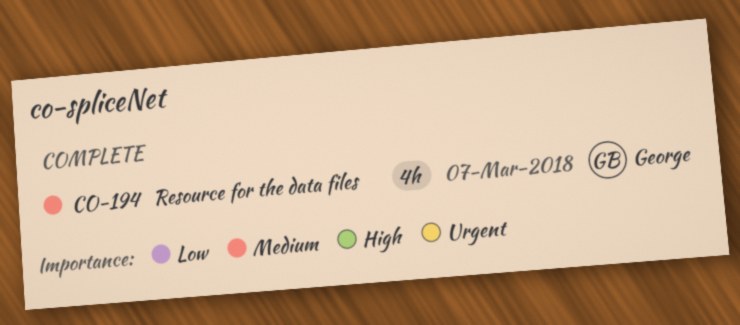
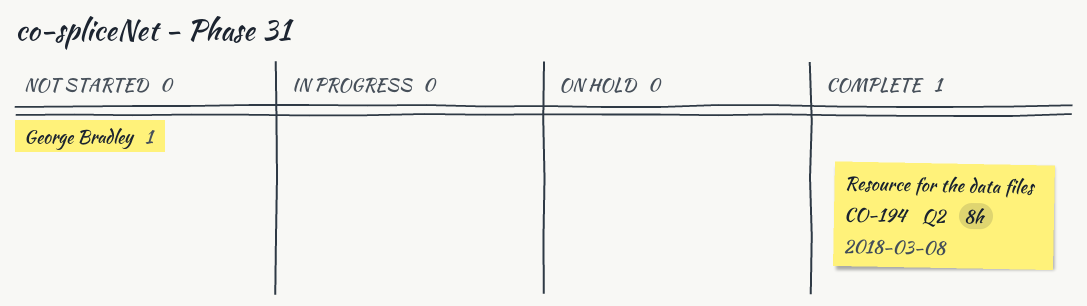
CO-194, estimate: 4h -> 8h
CO-194, day: Mar 7 -> Mar 8

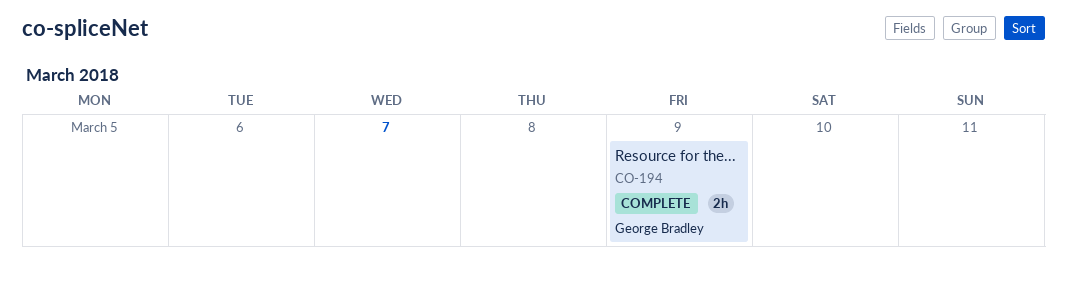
CO-194, estimate: 8h -> 2h
CO-194, day: Mar 8 -> Mar 9

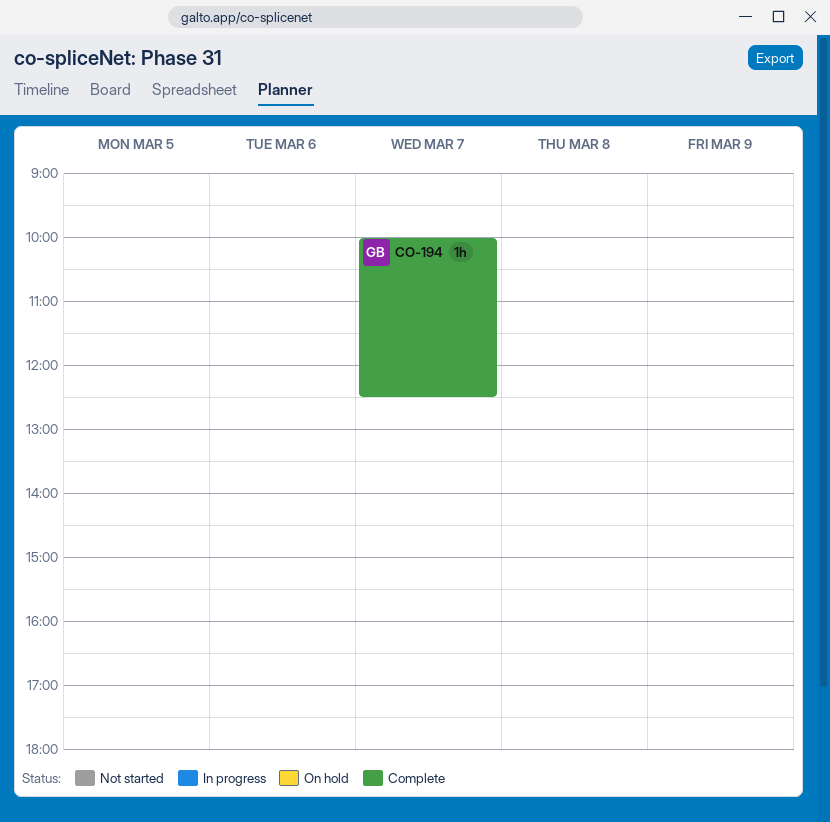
CO-194, estimate: 2h -> 1h
CO-194, day: Mar 9 -> Mar 7

